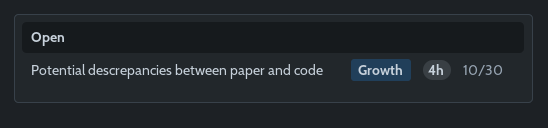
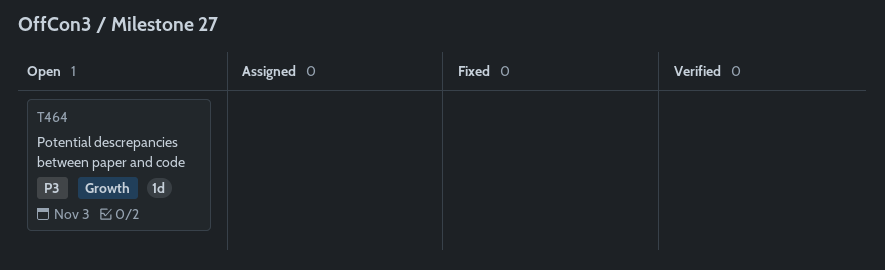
Potential descrepancies between paper and code, estimate: 4h -> 1d
Potential descrepancies between paper and code, due: Oct 30 -> Nov 3

